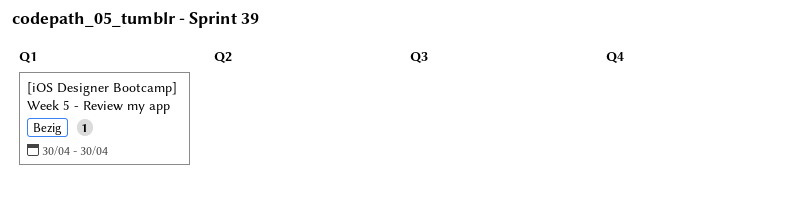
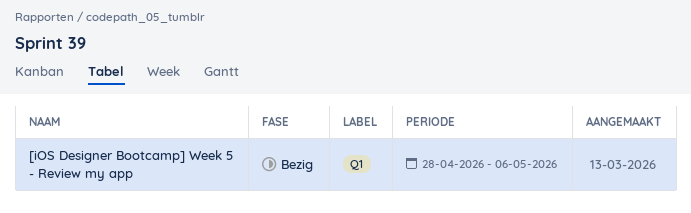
[iOS Designer Bootcamp] Week 5 - Review my app, start: Apr 30 -> Apr 28
[iOS Designer Bootcamp] Week 5 - Review my app, due: Apr 30 -> May 6

